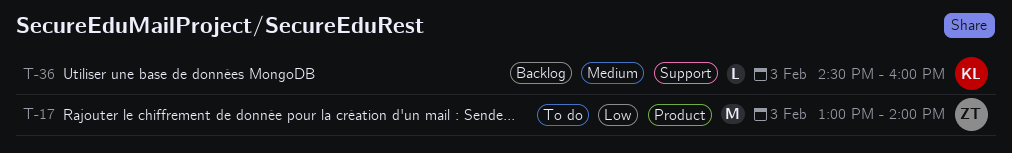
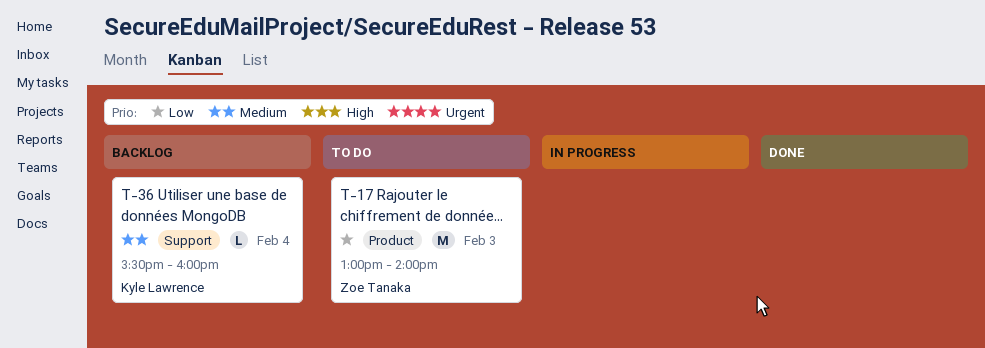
T-36, day: Feb 3 -> Feb 4
T-36, begins: 14:30 -> 15:30

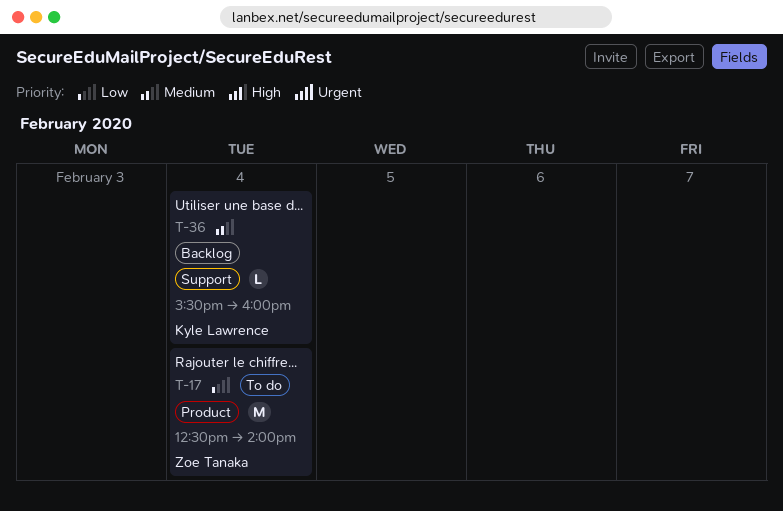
T-17, day: Feb 3 -> Feb 4
T-17, begins: 13:00 -> 12:30

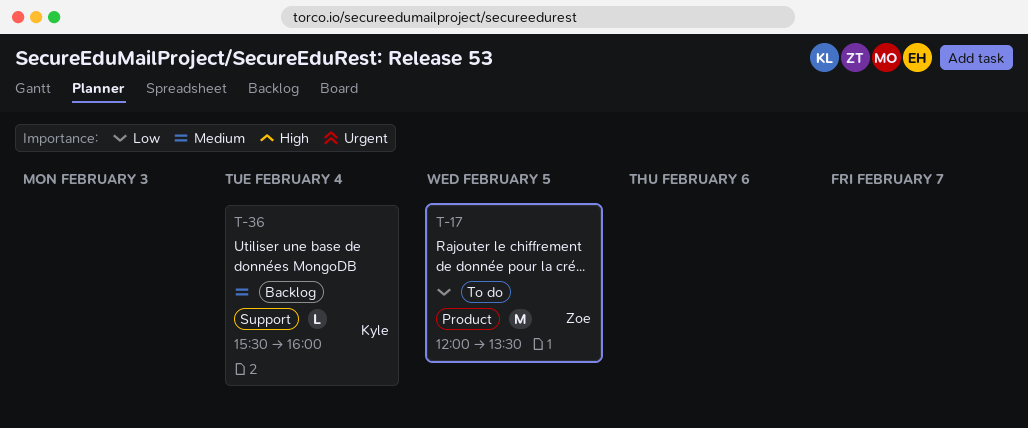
T-17, day: Feb 4 -> Feb 5
T-17, begins: 12:30 -> 12:00
T-17, ends: 14:00 -> 13:30

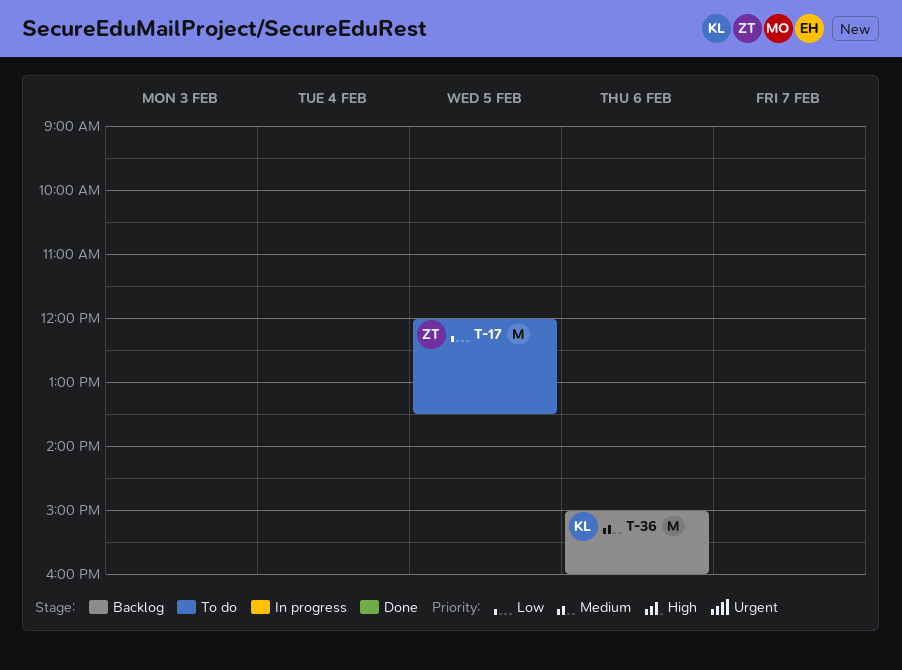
T-36, estimate: L -> M
T-36, day: Feb 4 -> Feb 6
T-36, begins: 15:30 -> 15:00

